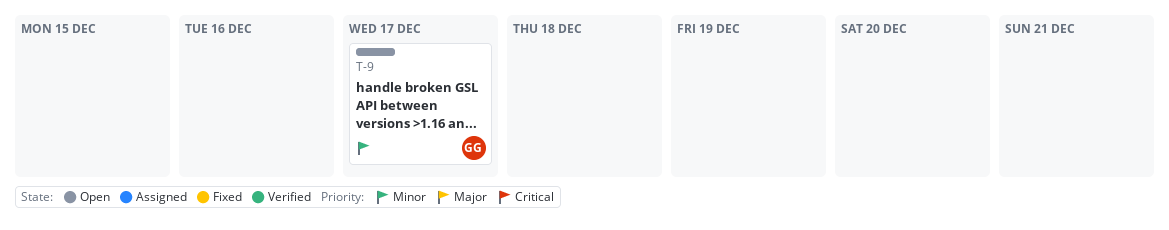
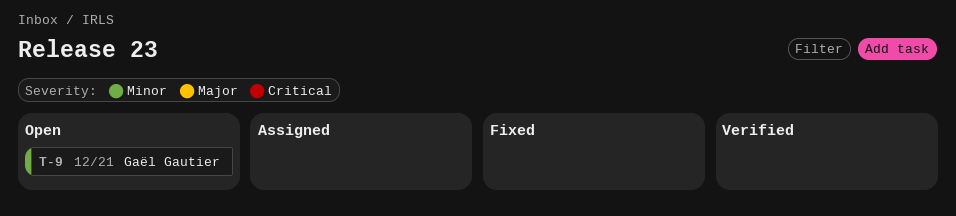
T-9, due: Dec 17 -> Dec 21

